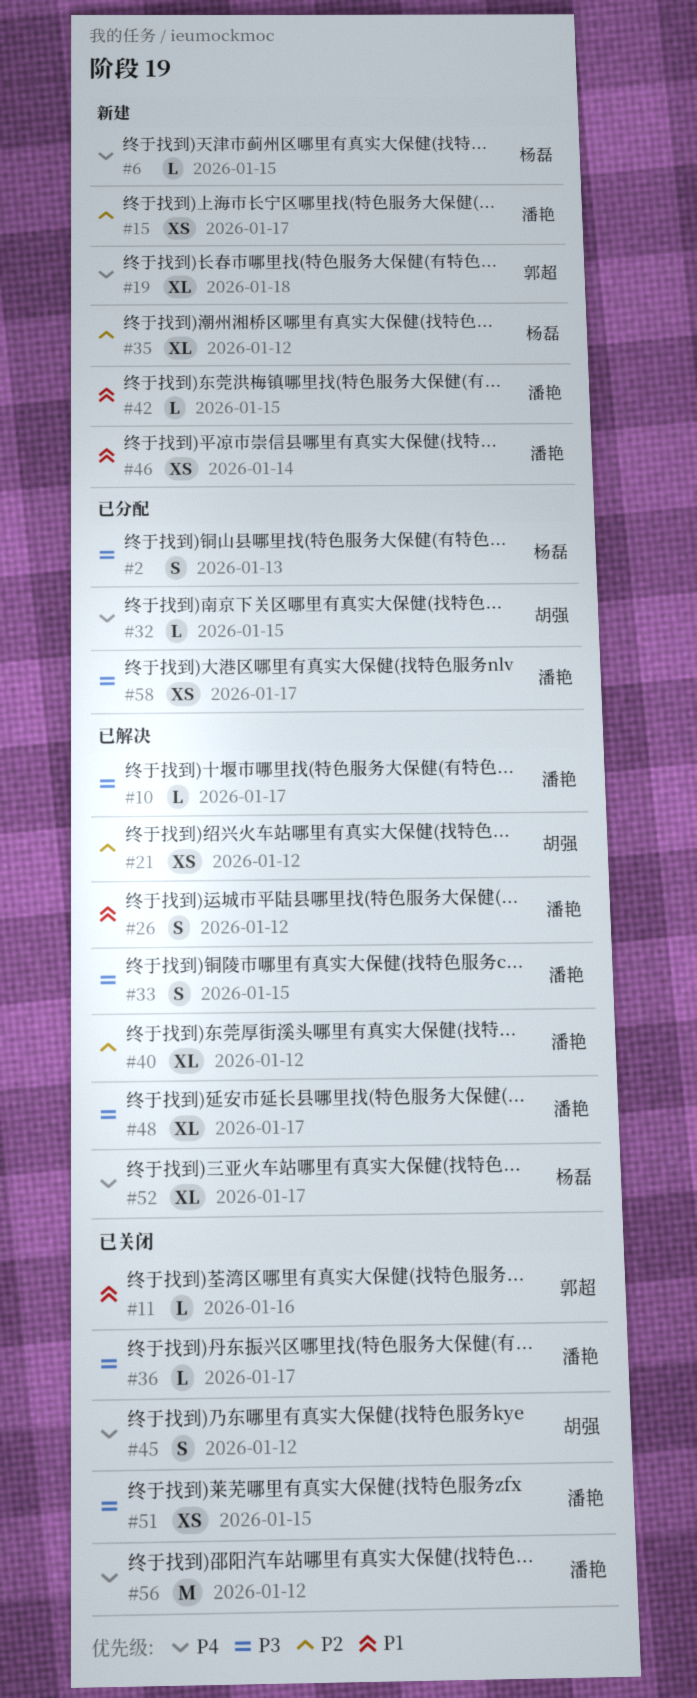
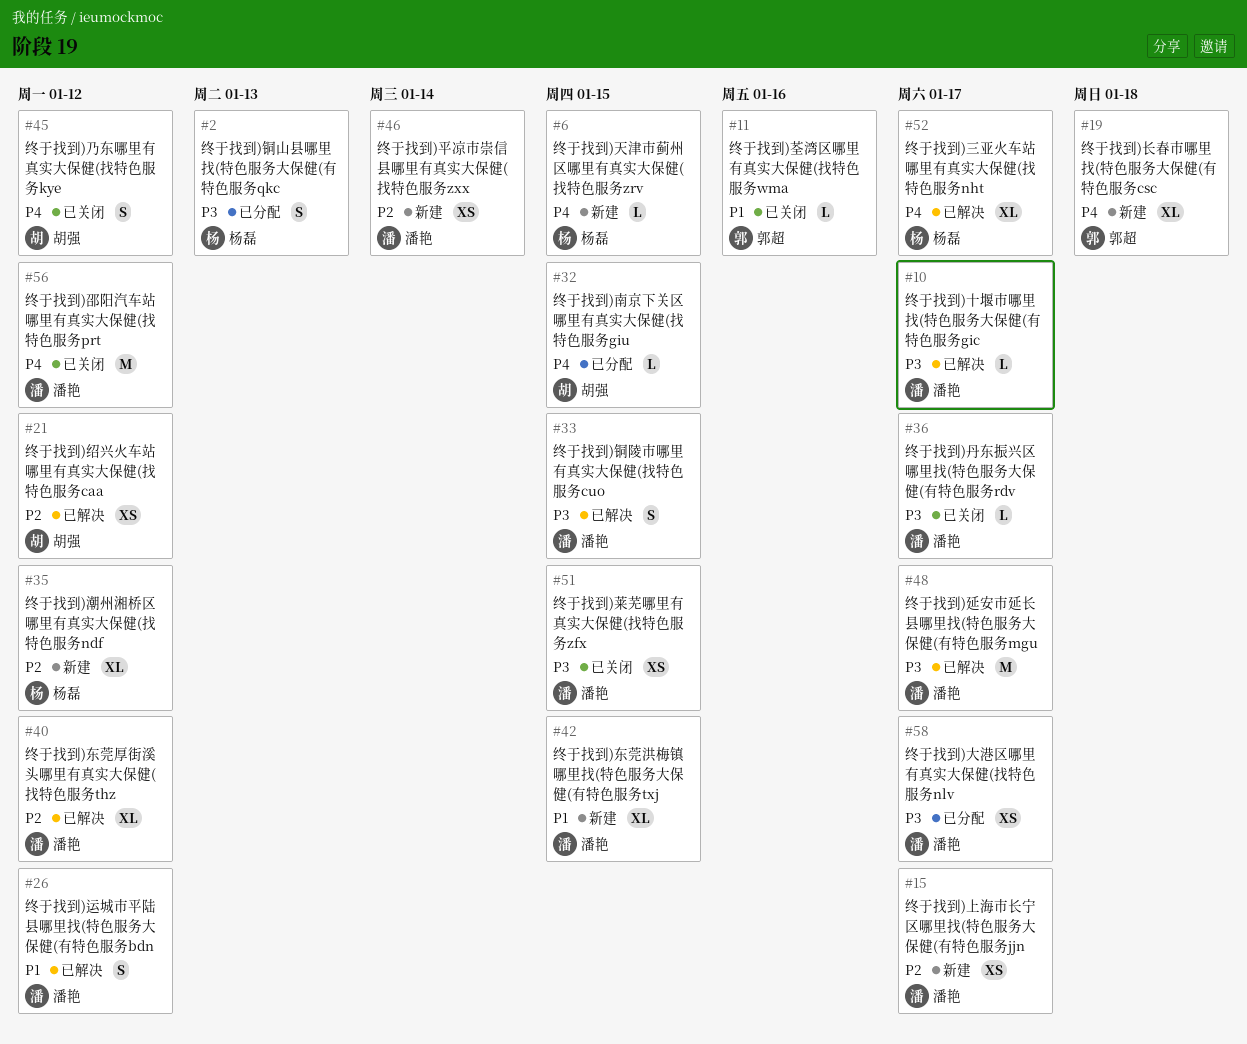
#42, estimate: L -> XL
#46, priority: P1 -> P2
#48, estimate: XL -> M

